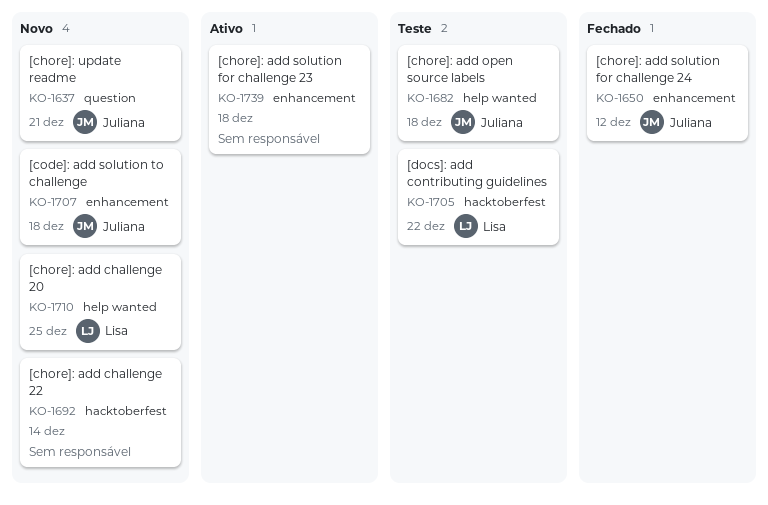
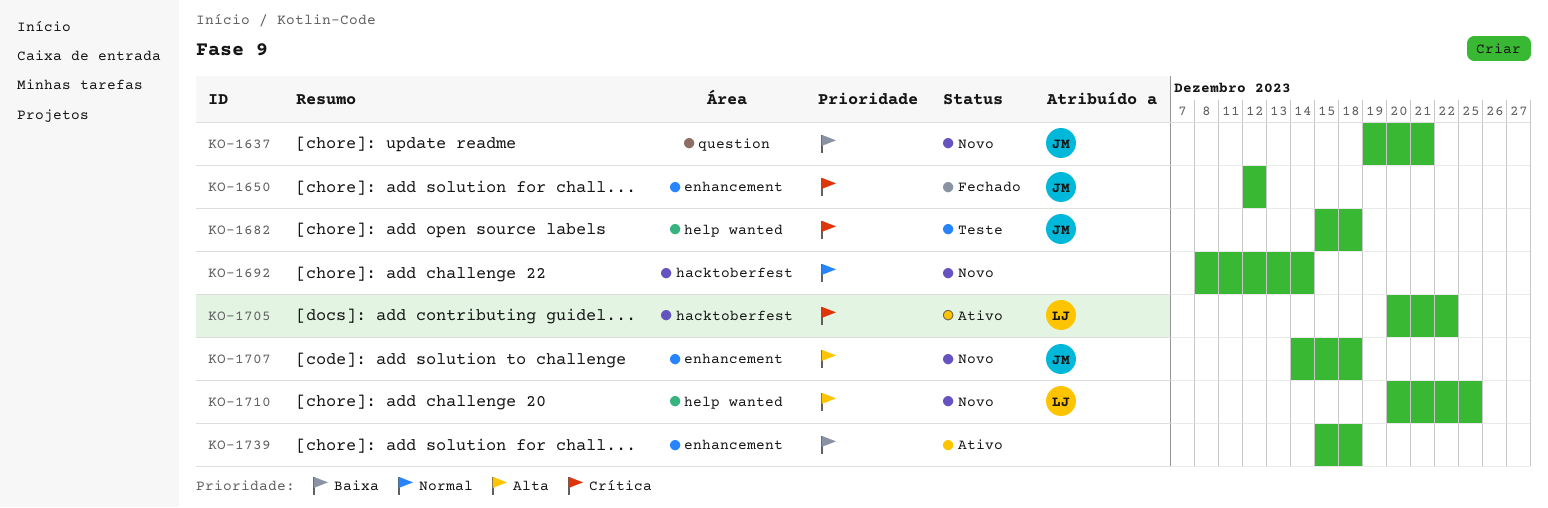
KO-1705, status: Teste -> Ativo

